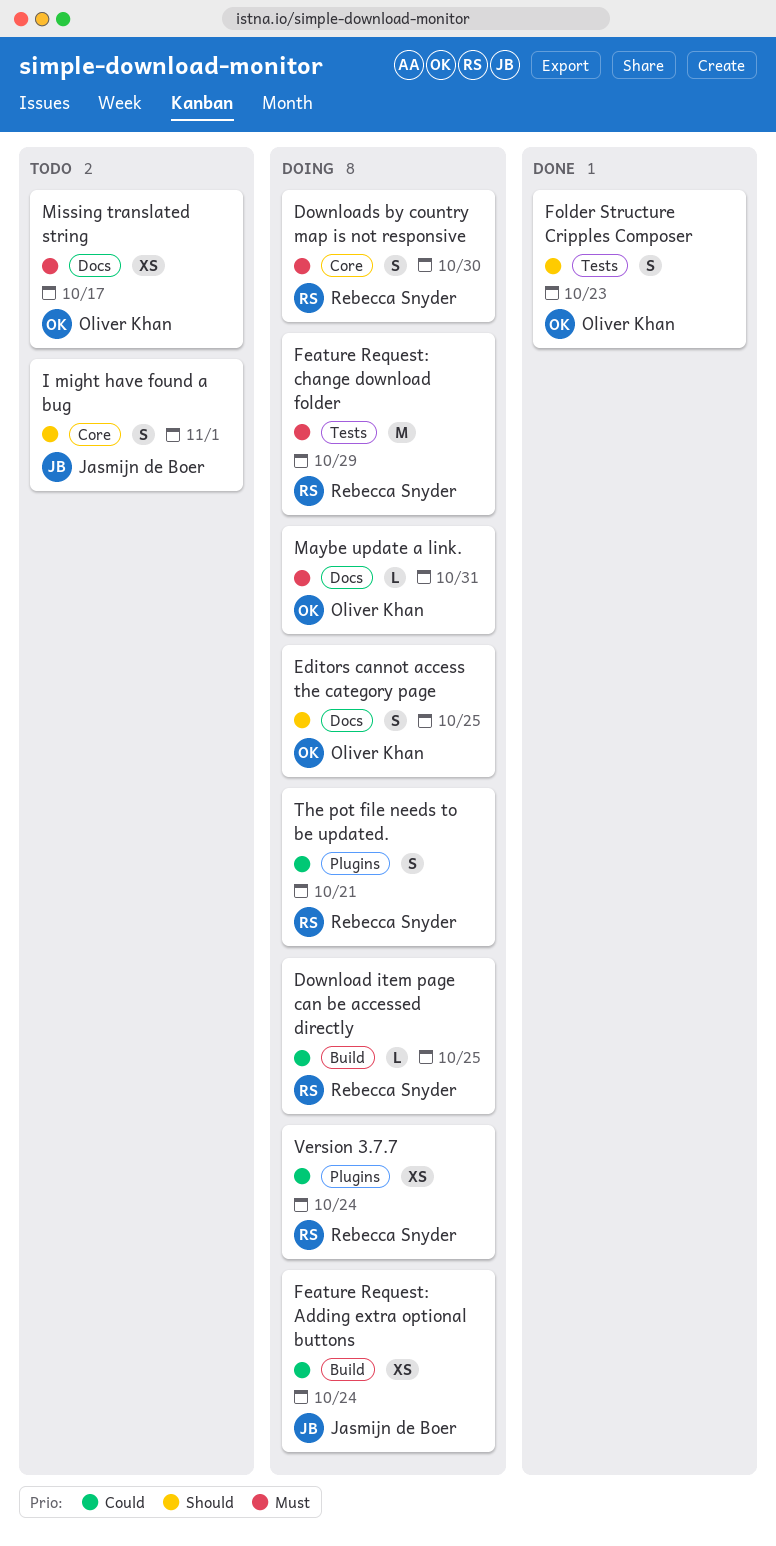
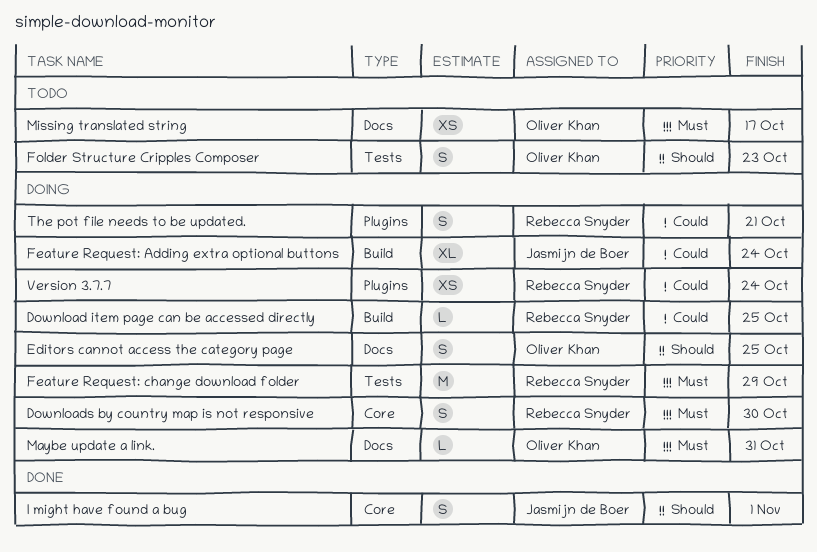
Feature Request: Adding extra optional buttons, estimate: XS -> XL
Folder Structure Cripples Composer, status: Done -> Todo
I might have found a bug, status: Todo -> Done

